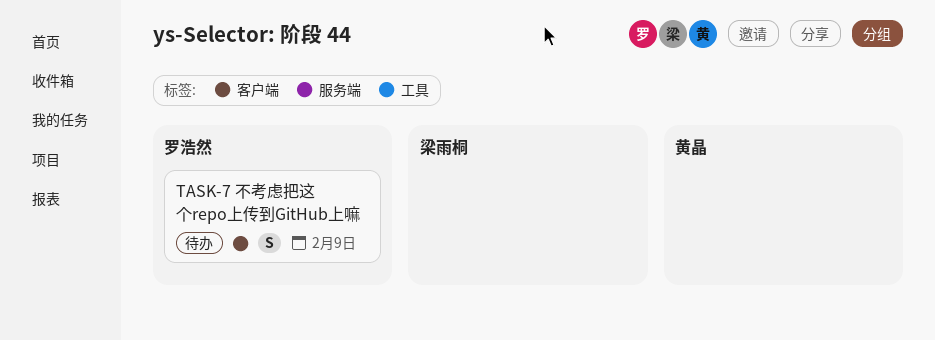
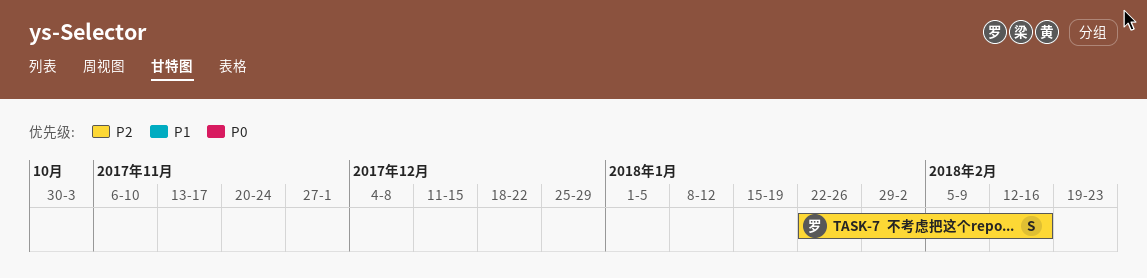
TASK-7, due: Feb 9 -> Feb 16

